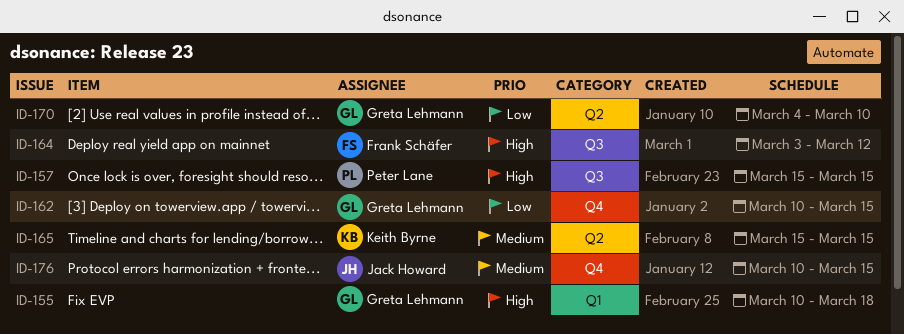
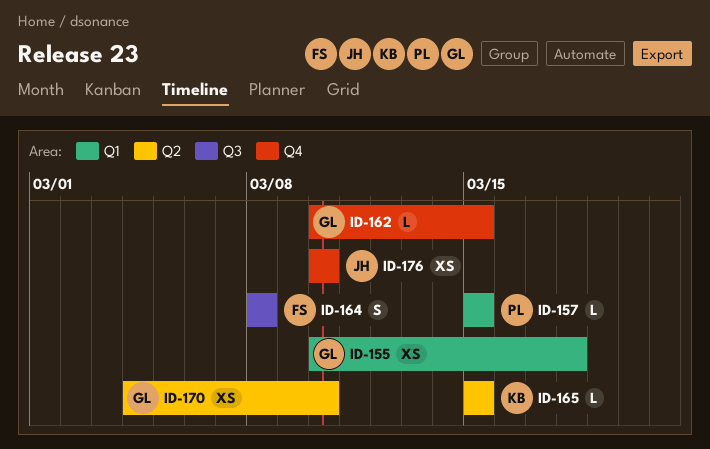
ID-157, label: Q3 -> Q1
ID-164, start: Mar 3 -> Mar 8
ID-164, due: Mar 12 -> Mar 8
ID-176, due: Mar 15 -> Mar 10

